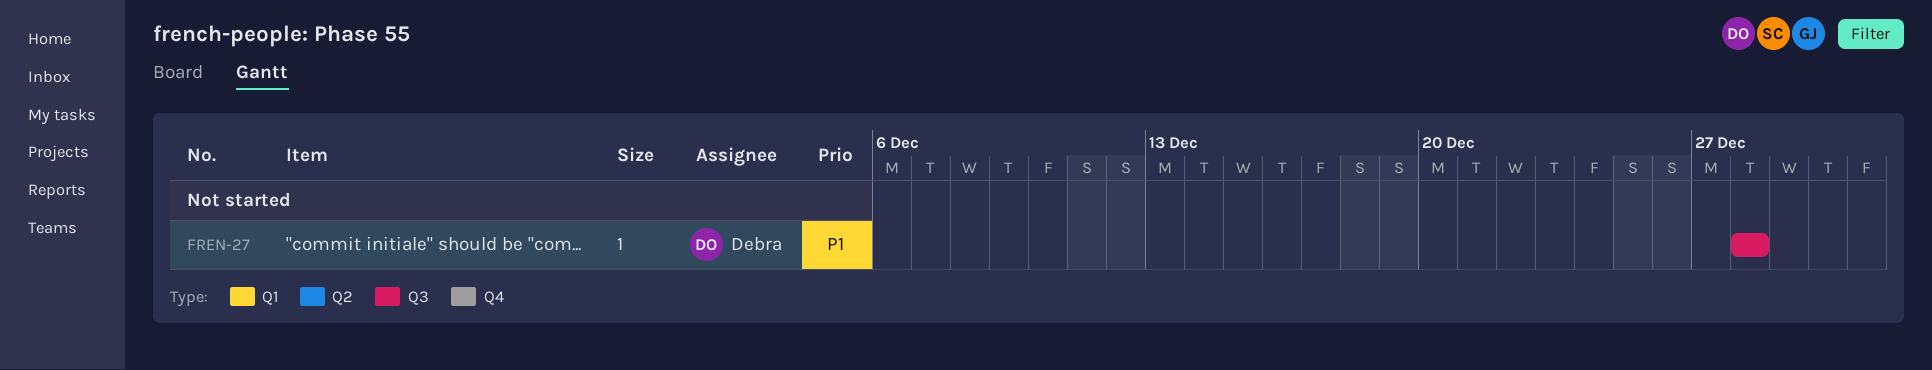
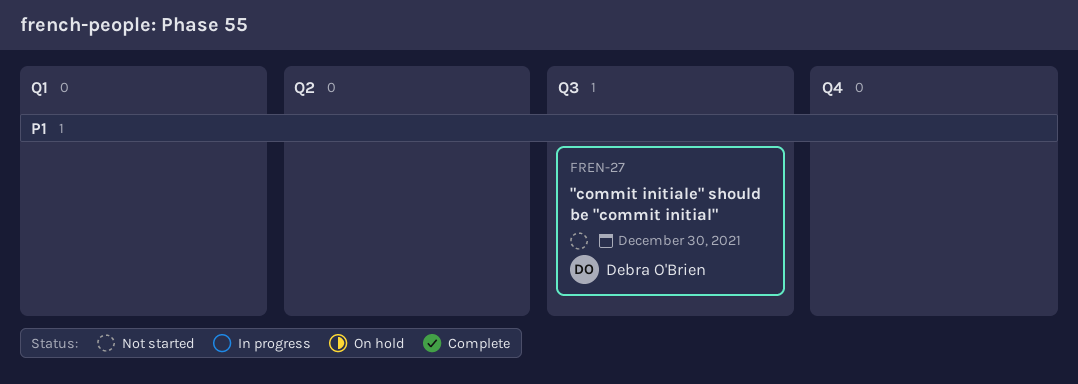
FREN-27, due: Dec 28 -> Dec 30

